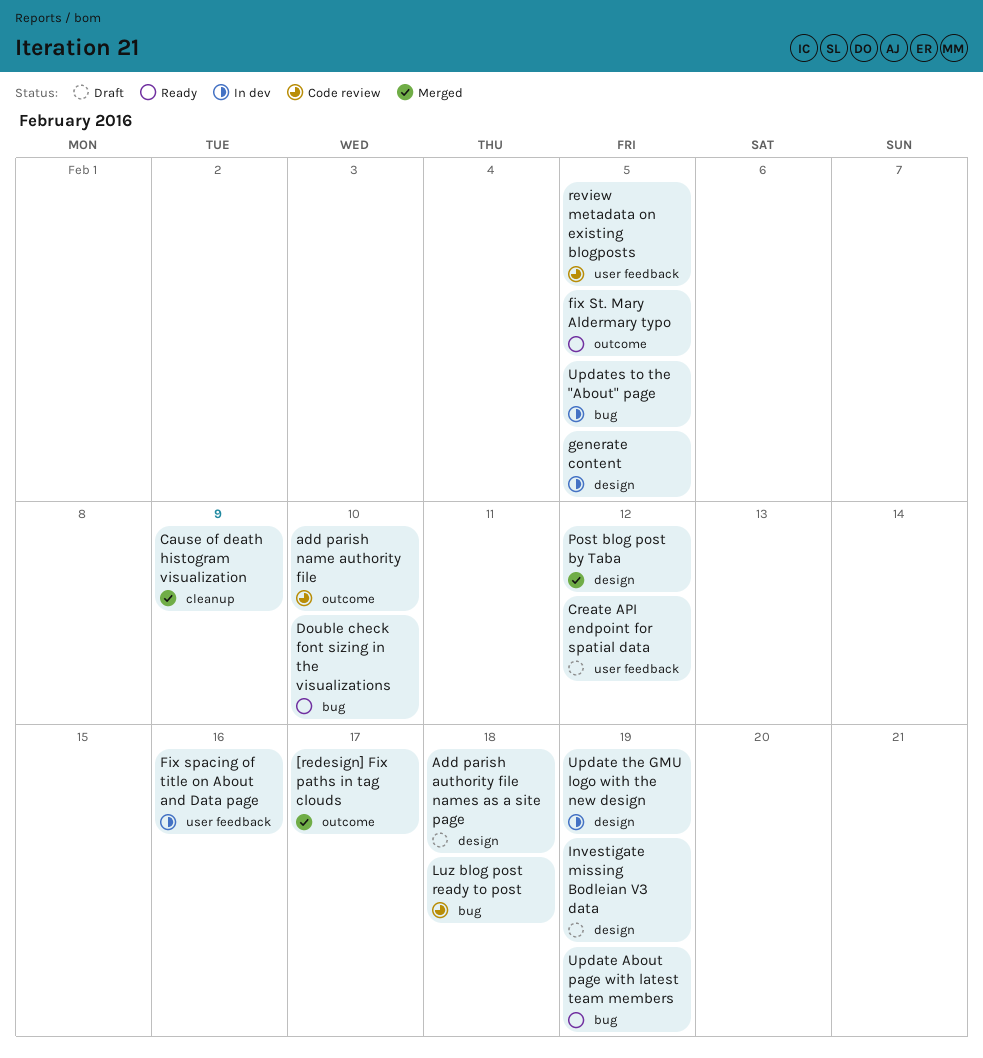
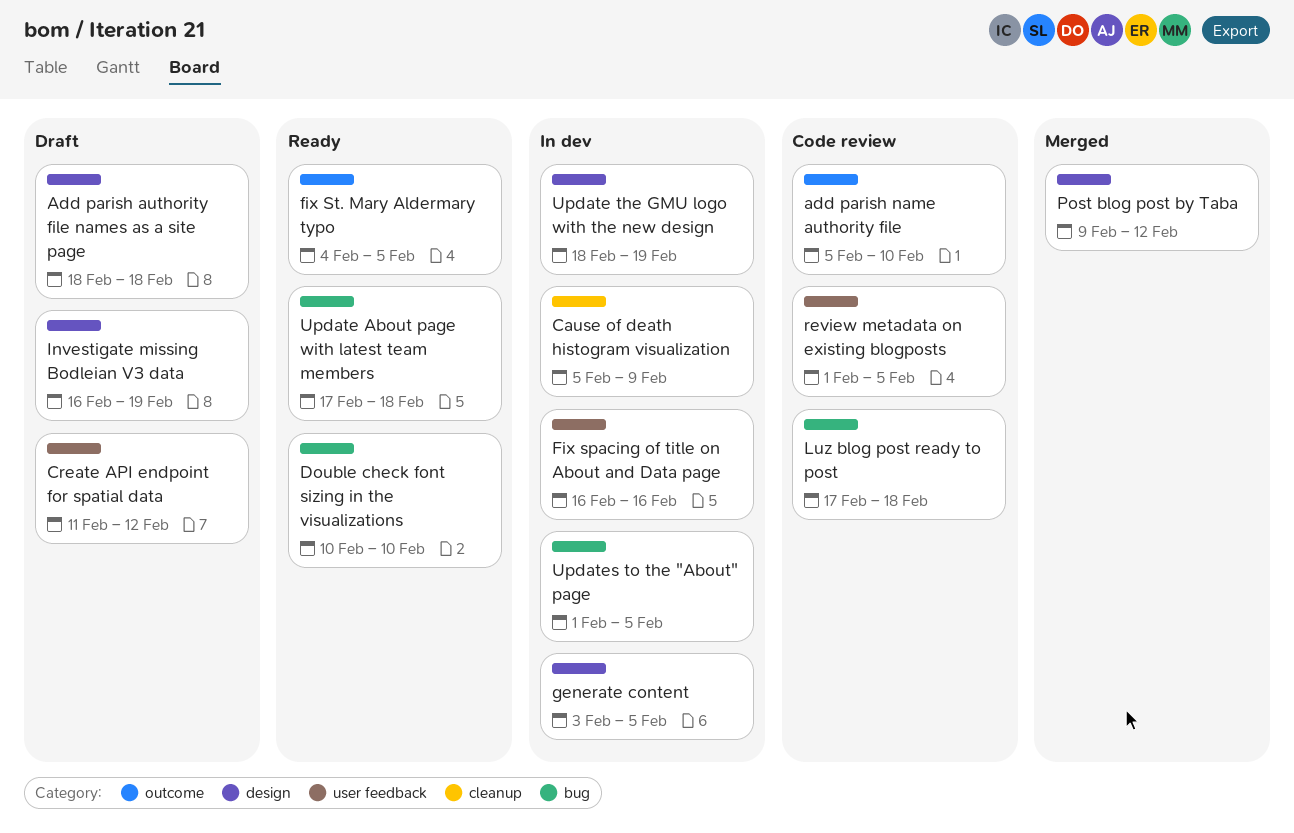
[redesign] Fix paths in tag clouds: present -> none
Cause of death histogram visualization, status: Merged -> In dev
Update About page with latest team members, due: Feb 19 -> Feb 18

